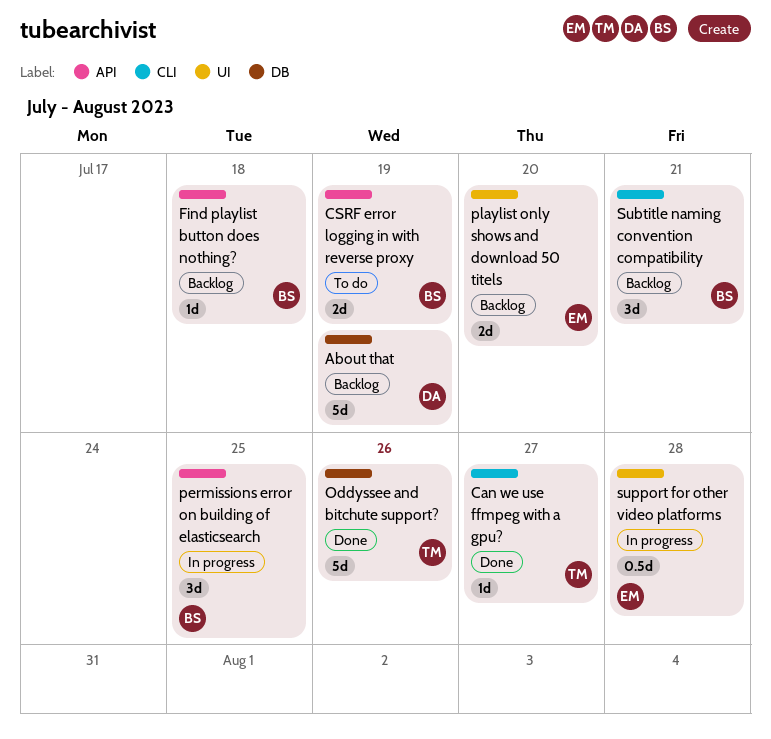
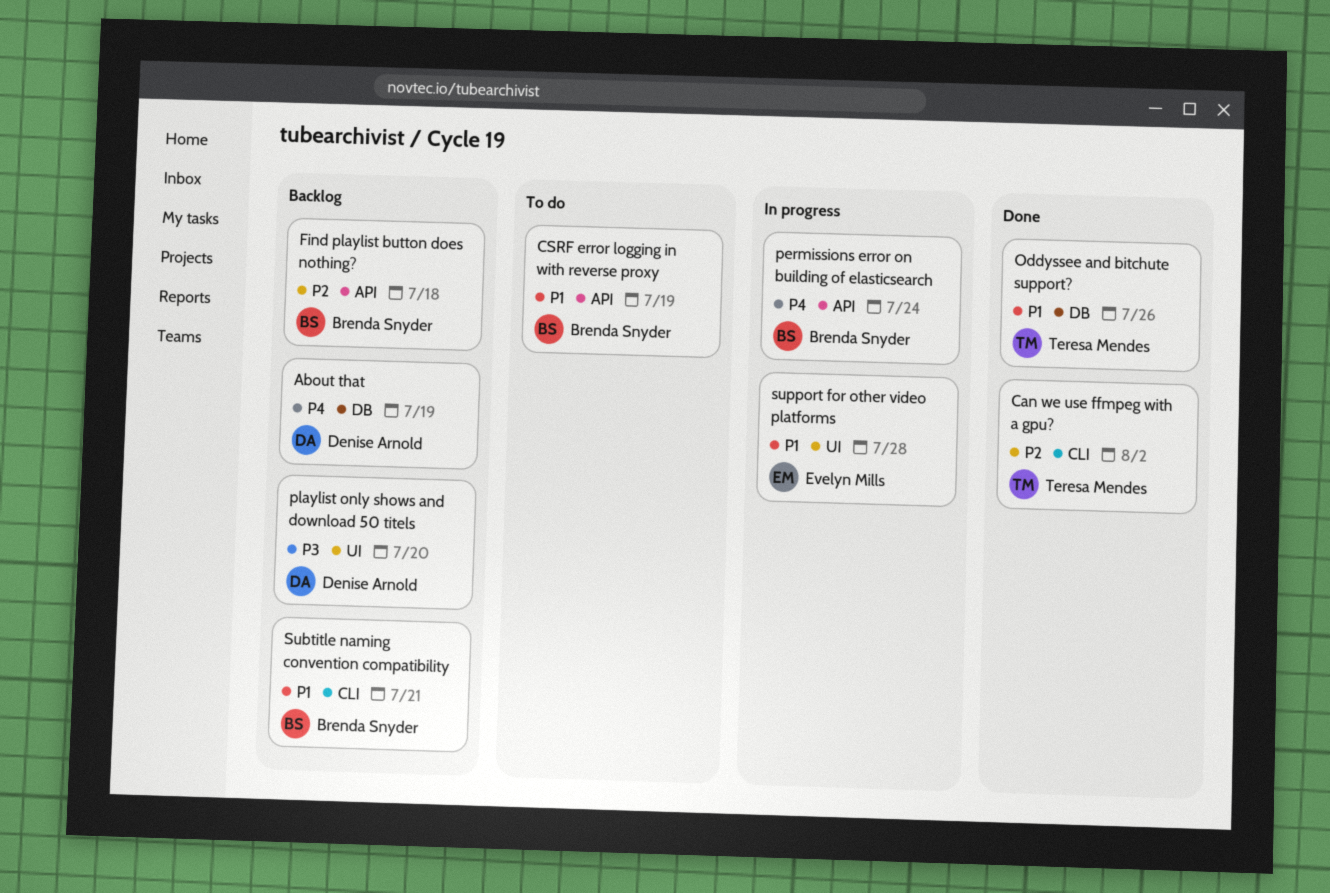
Can we use ffmpeg with a gpu?, due: Jul 27 -> Aug 2
permissions error on building of elasticsearch, due: Jul 25 -> Jul 24
playlist only shows and download 50 titels, owner: Evelyn Mills -> Denise Arnold

